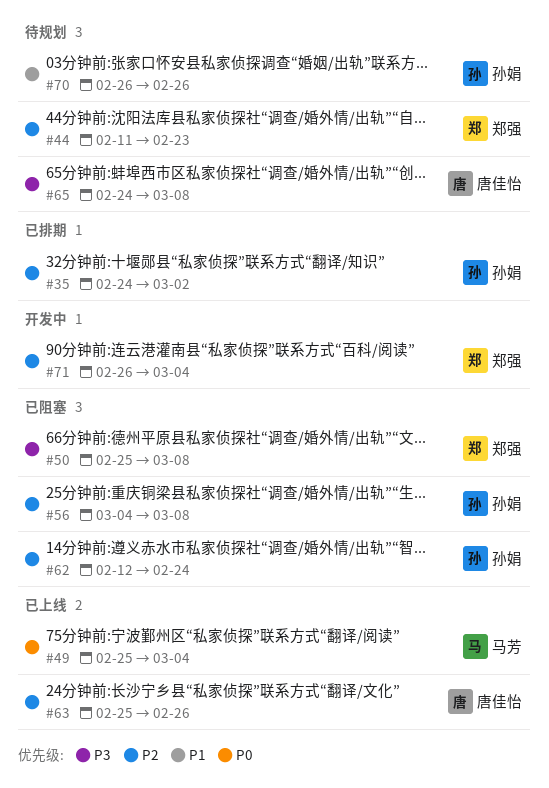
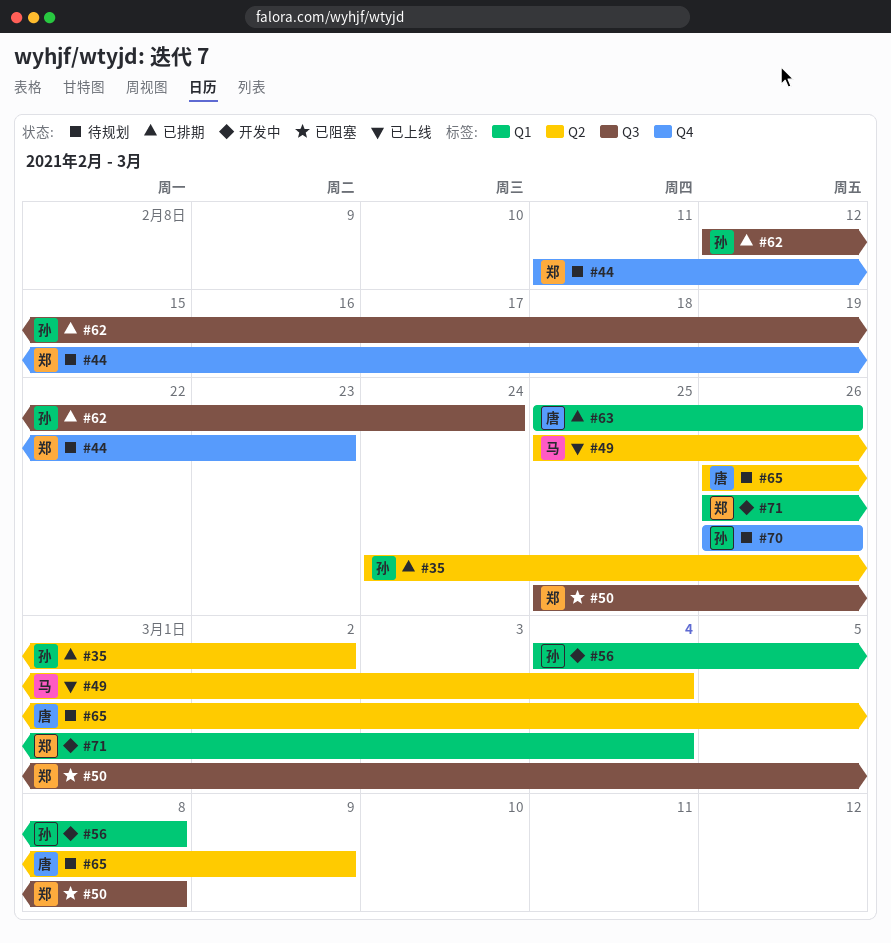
#56, status: 已阻塞 -> 开发中
#62, status: 已阻塞 -> 已排期
#63, status: 已上线 -> 已排期
#65, start: Feb 24 -> Feb 26
#65, due: Mar 8 -> Mar 9

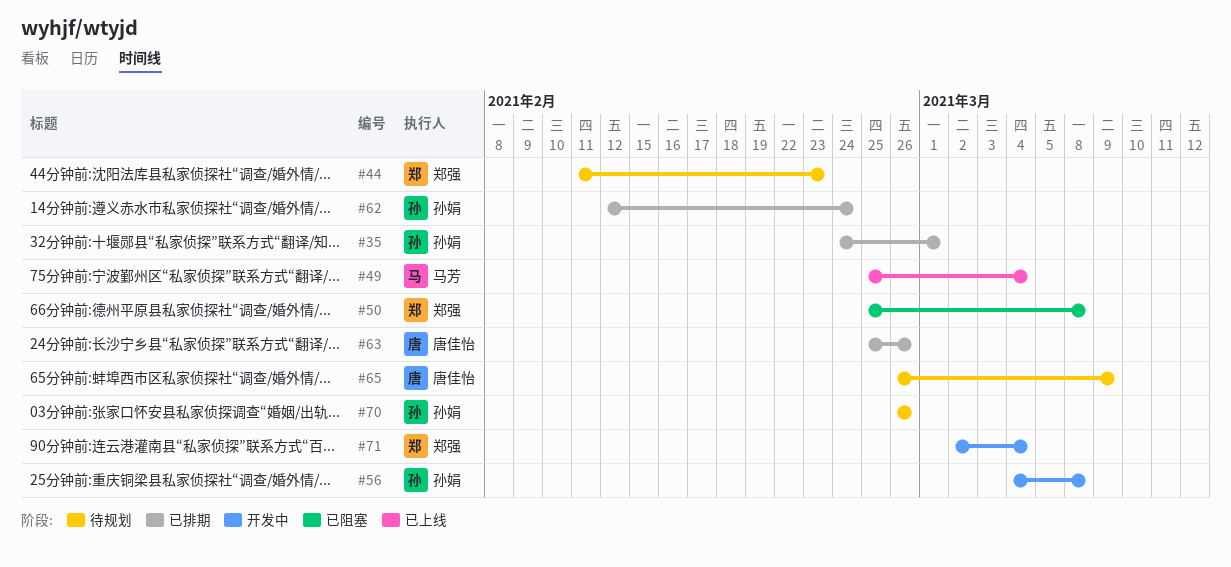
#35, due: Mar 2 -> Mar 1
#71, start: Feb 26 -> Mar 2

